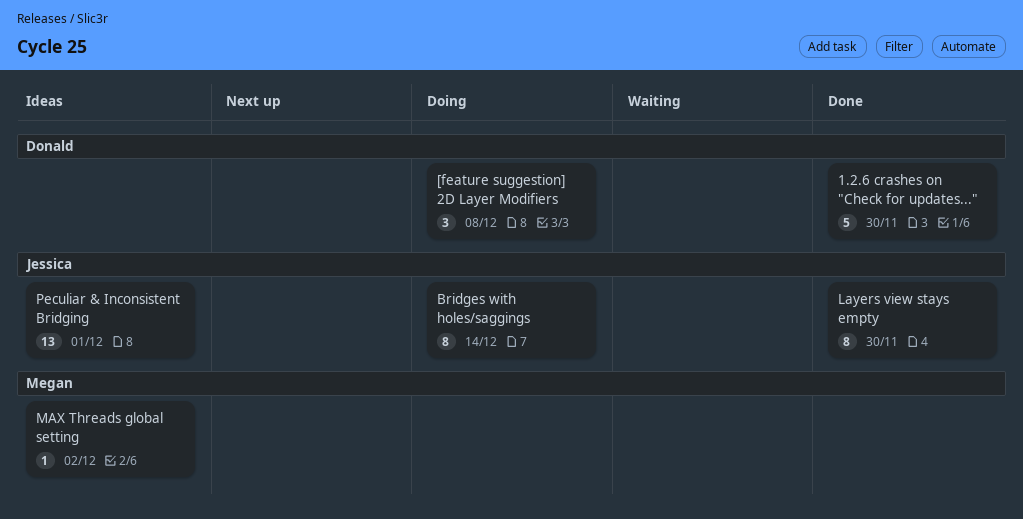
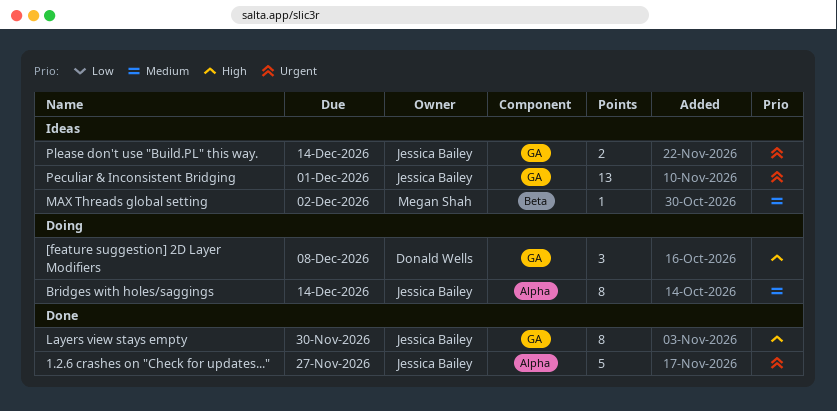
1.2.6 crashes on "Check for updates...", owner: Donald Wells -> Jessica Bailey
1.2.6 crashes on "Check for updates...", due: Nov 30 -> Nov 27
Please don't use "Build.PL" this way.: none -> present

